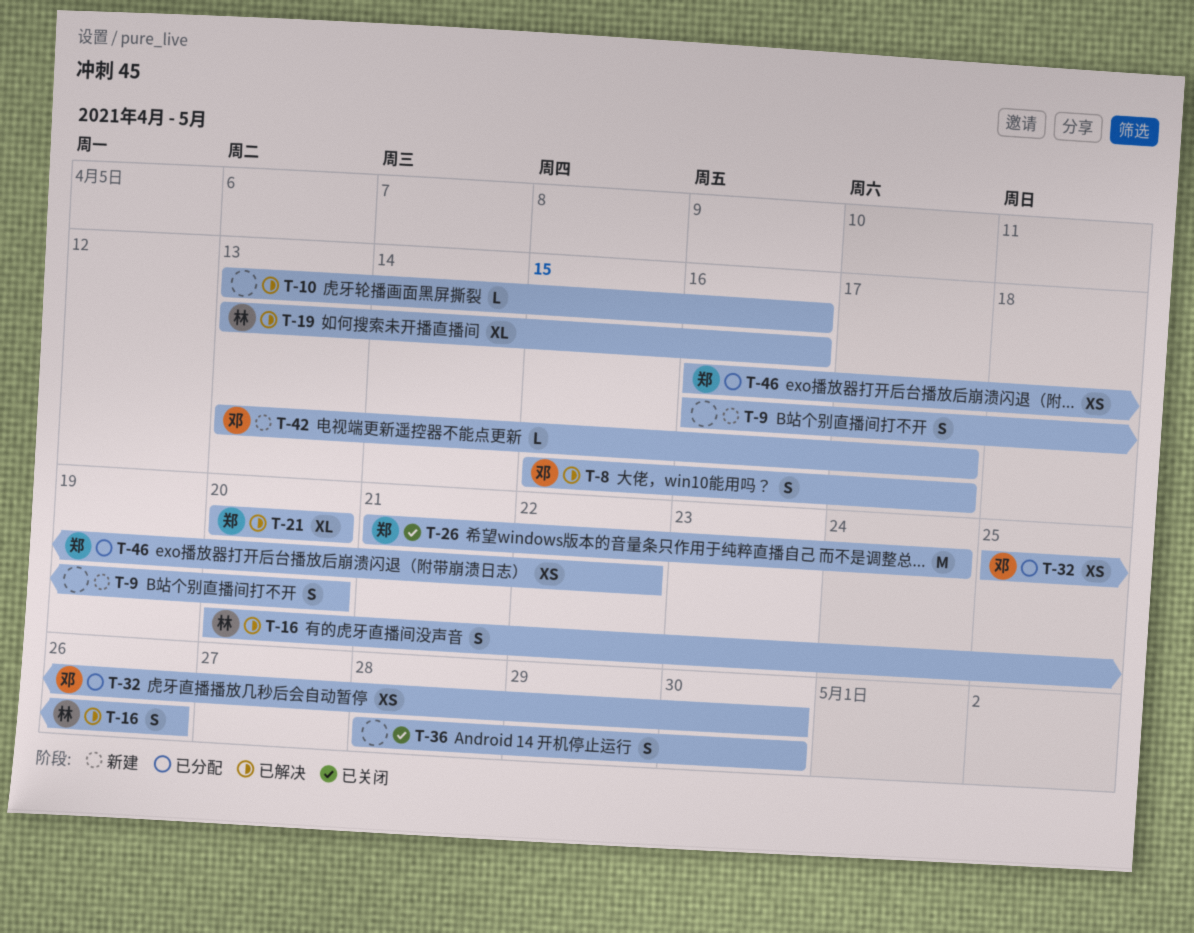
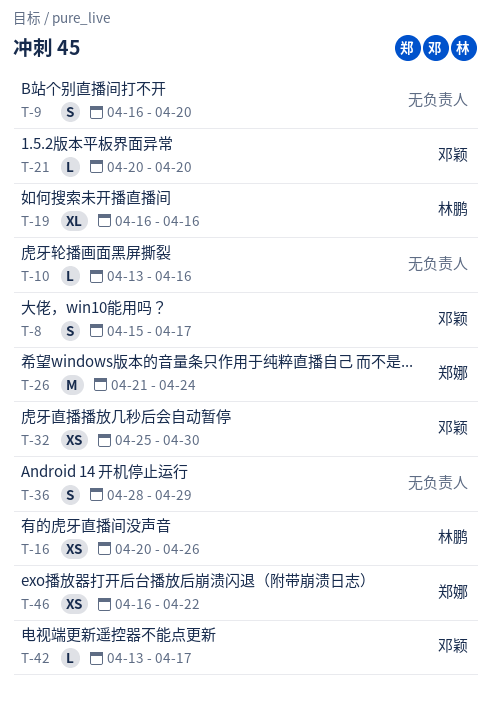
T-16, estimate: S -> XS
T-19, start: Apr 13 -> Apr 16
T-21, owner: 郑娜 -> 邓颖
T-21, estimate: XL -> L
T-36, due: Apr 30 -> Apr 29

